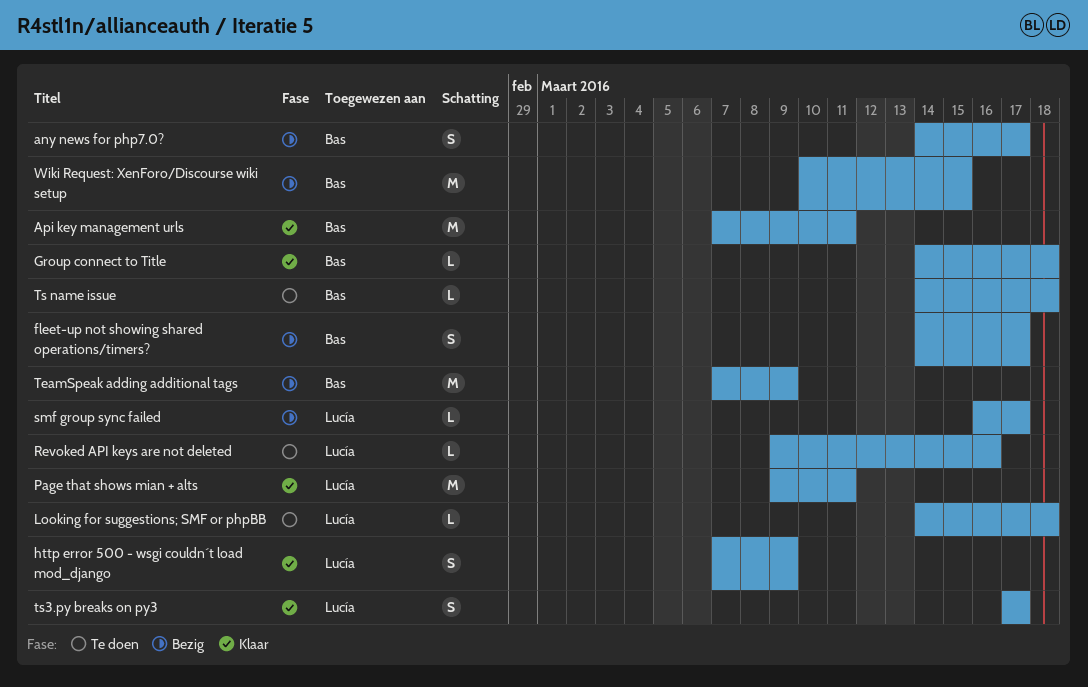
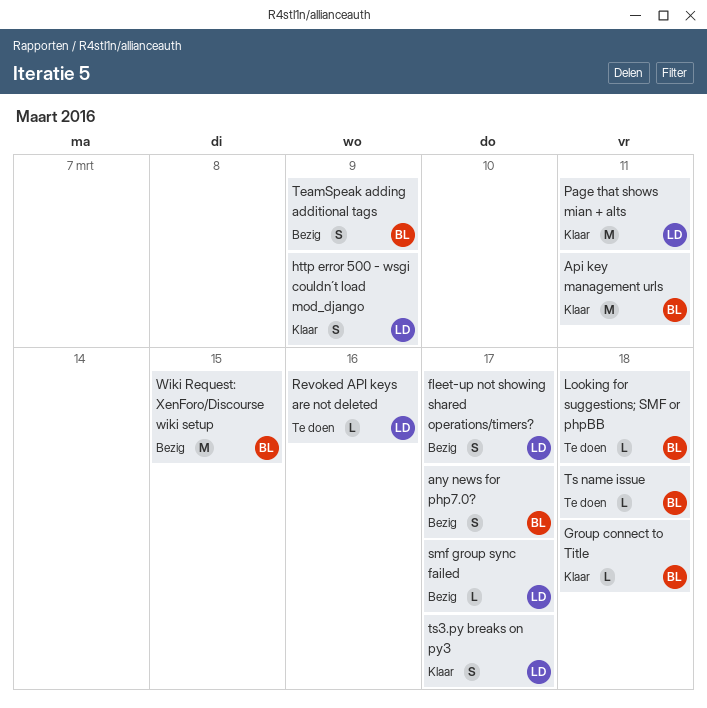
fleet-up not showing shared operations/timers?, owner: Bas -> Lucía
Looking for suggestions; SMF or phpBB, owner: Lucía -> Bas
TeamSpeak adding additional tags, estimate: M -> S

